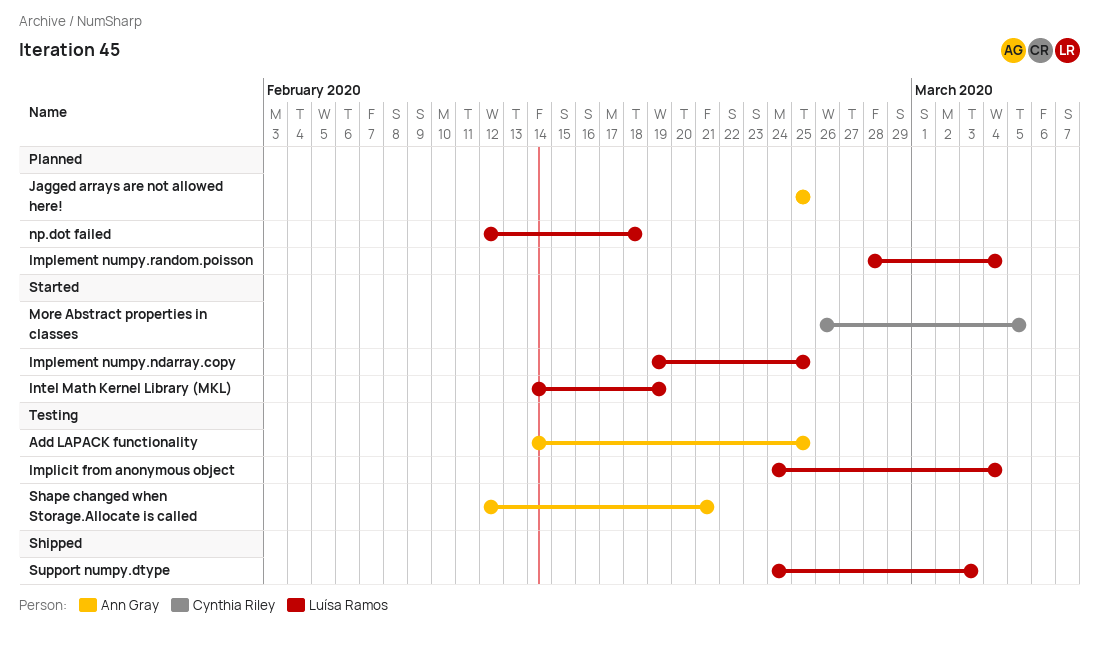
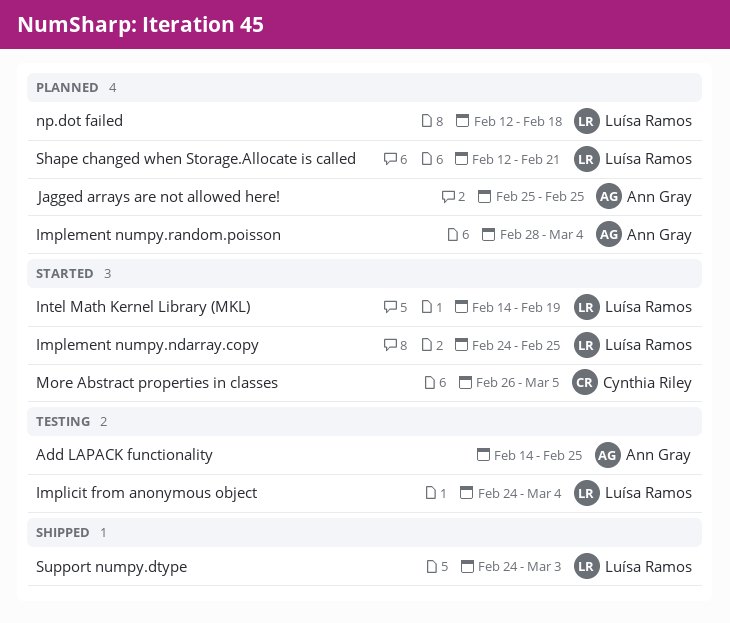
Implement numpy.ndarray.copy, start: Feb 19 -> Feb 24
Implement numpy.random.poisson, owner: Luísa Ramos -> Ann Gray
Shape changed when Storage.Allocate is called, status: Testing -> Planned
Shape changed when Storage.Allocate is called, owner: Ann Gray -> Luísa Ramos

